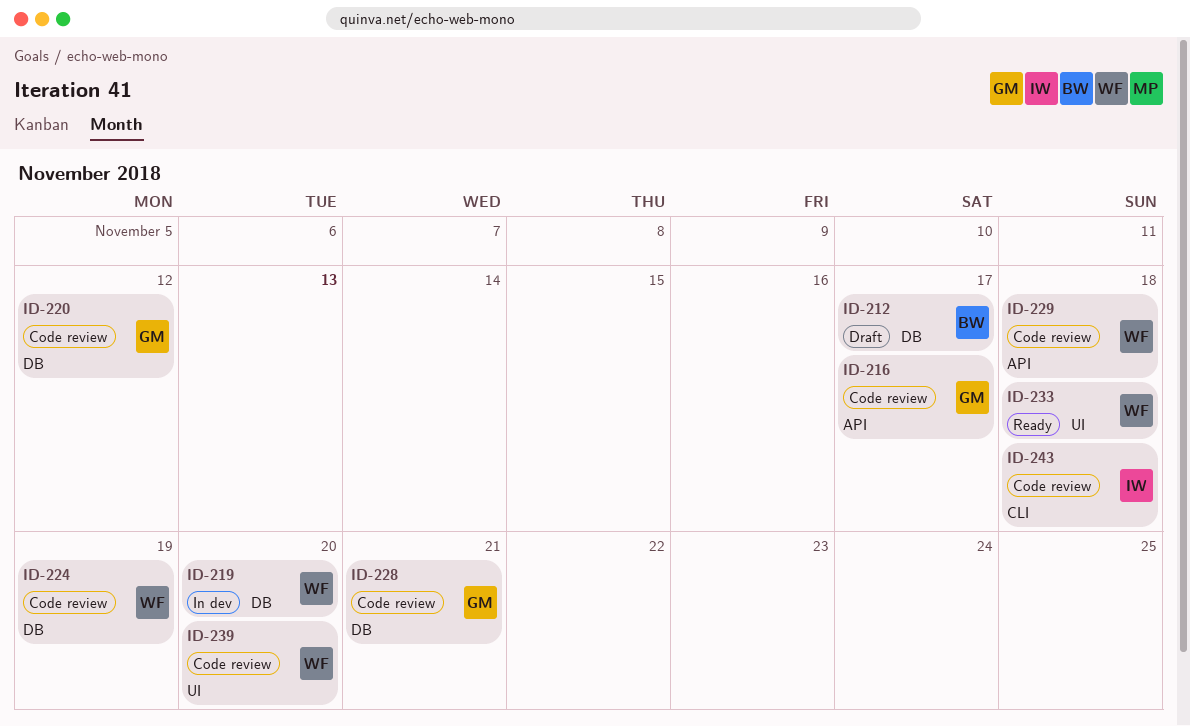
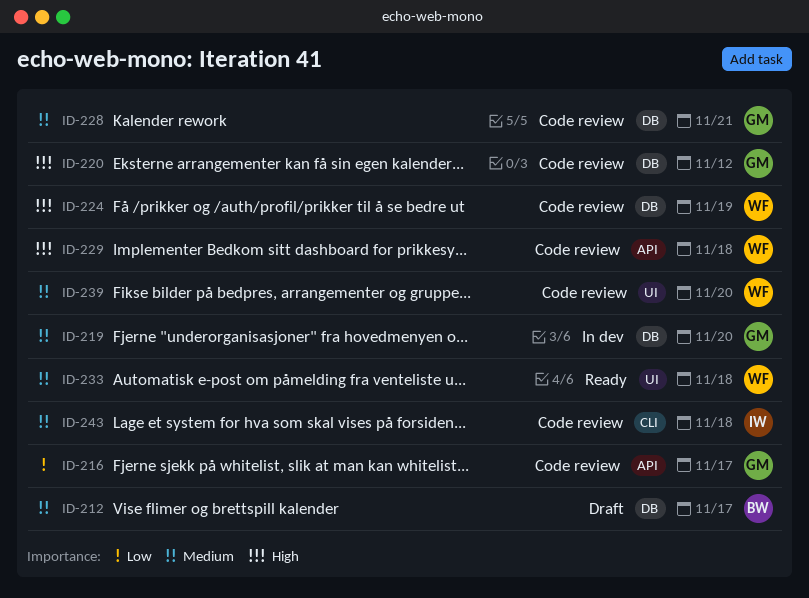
ID-219, owner: WF -> GM

